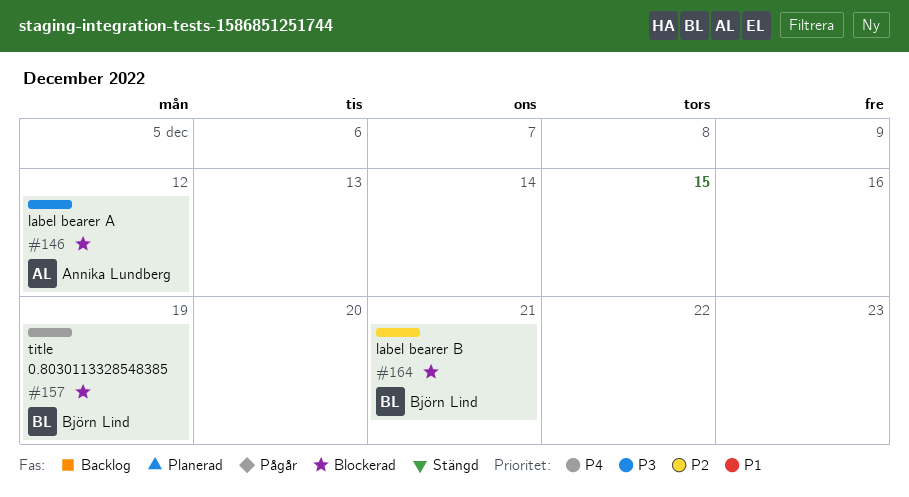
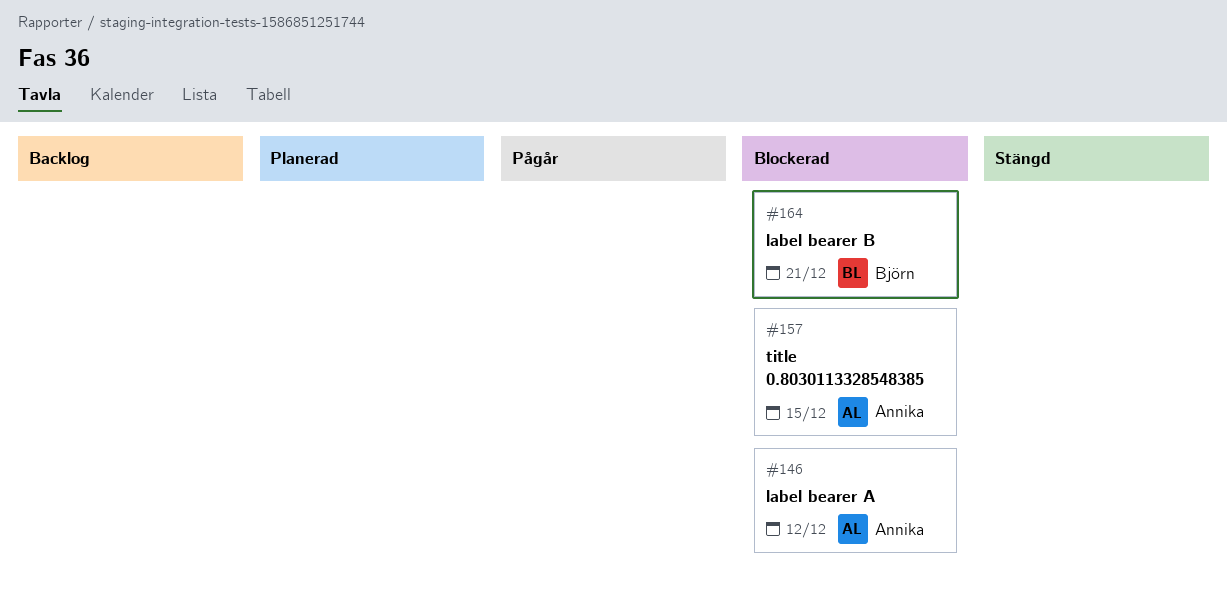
#157, owner: Björn Lind -> Annika Lundberg
#157, due: Dec 19 -> Dec 15

